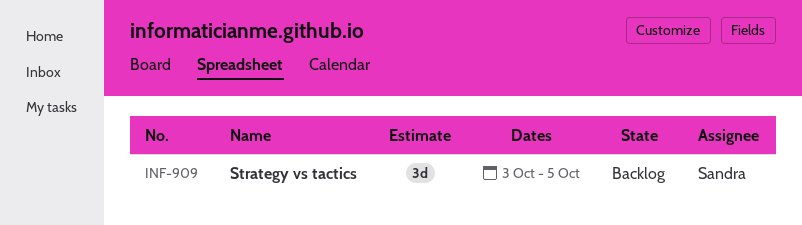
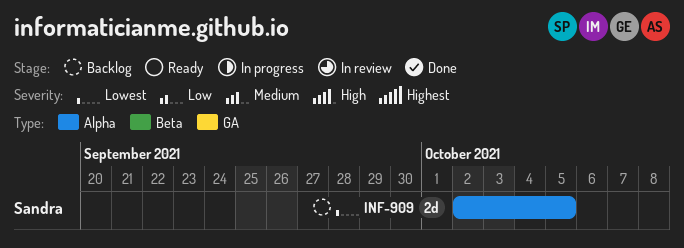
INF-909, estimate: 3d -> 2d
INF-909, start: Oct 3 -> Oct 2

